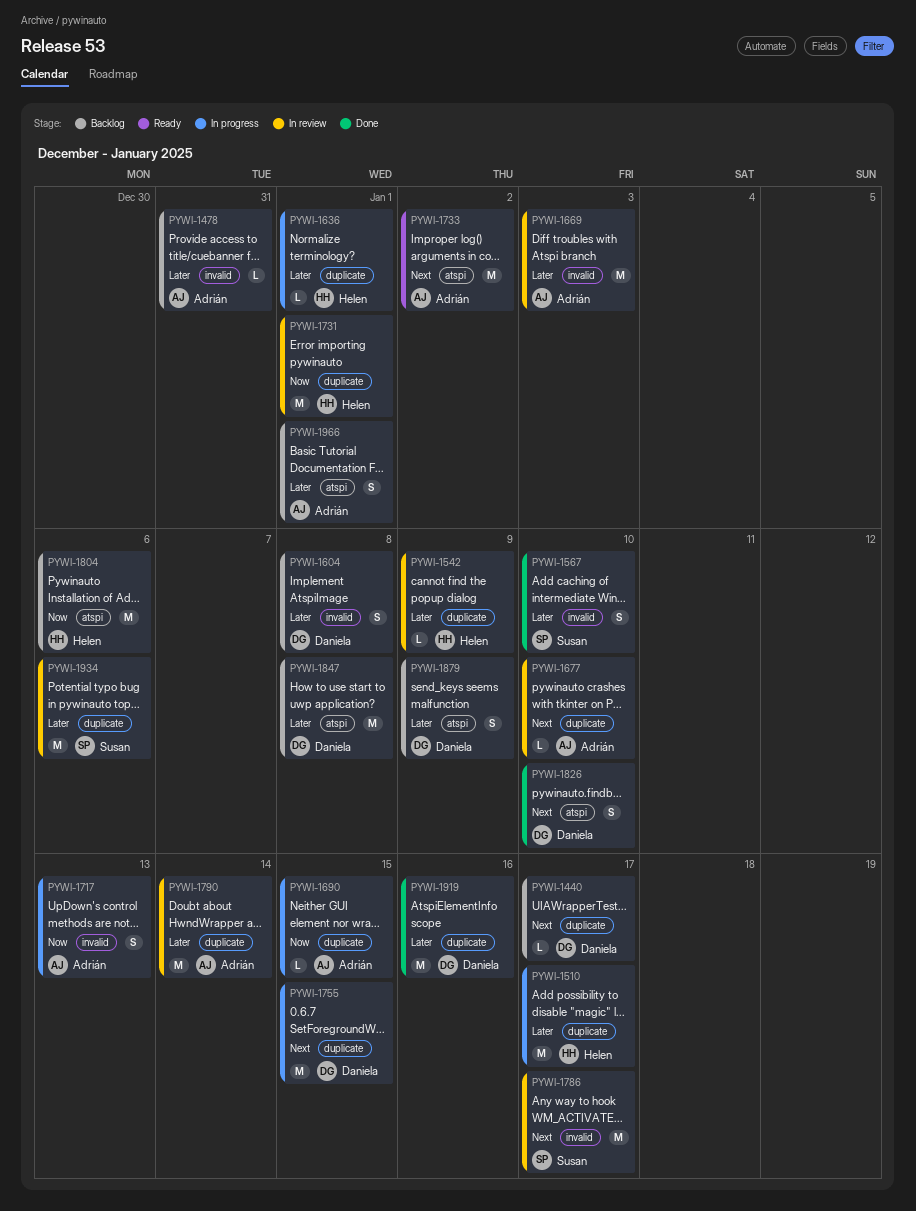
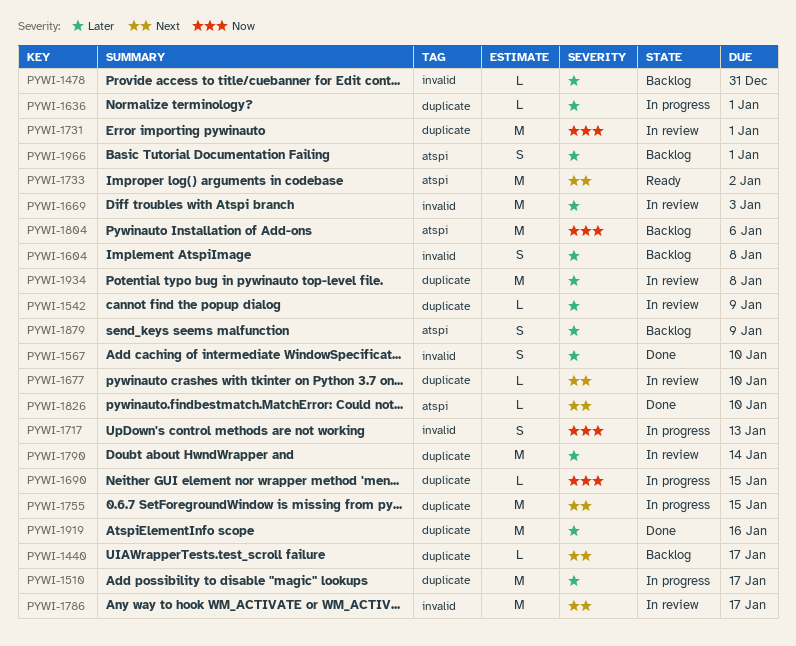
PYWI-1826, estimate: S -> L
PYWI-1847: present -> none
PYWI-1934, due: Jan 6 -> Jan 8

